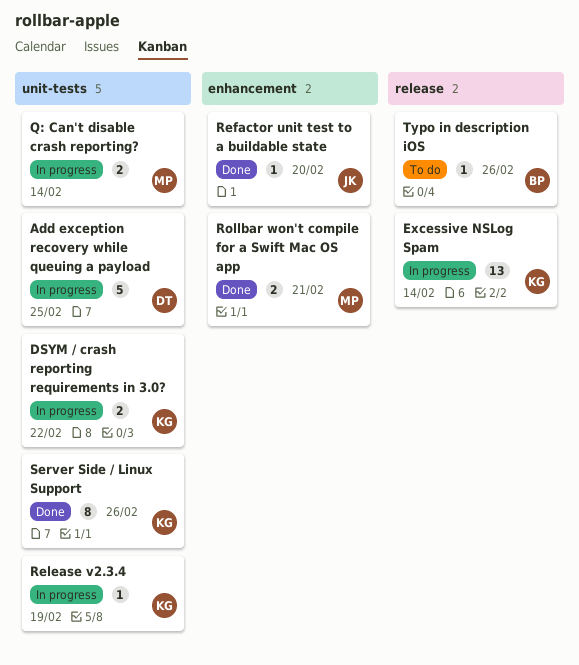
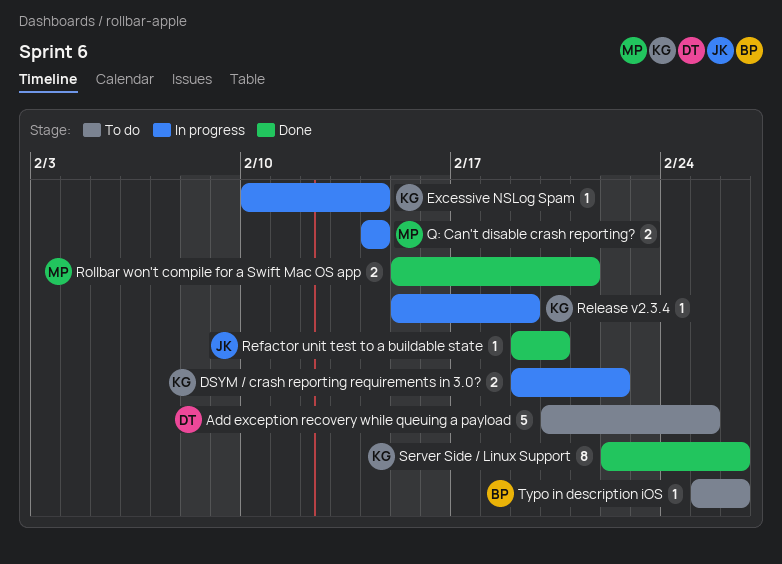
Add exception recovery while queuing a payload, status: In progress -> To do
Excessive NSLog Spam, estimate: 13 -> 1

